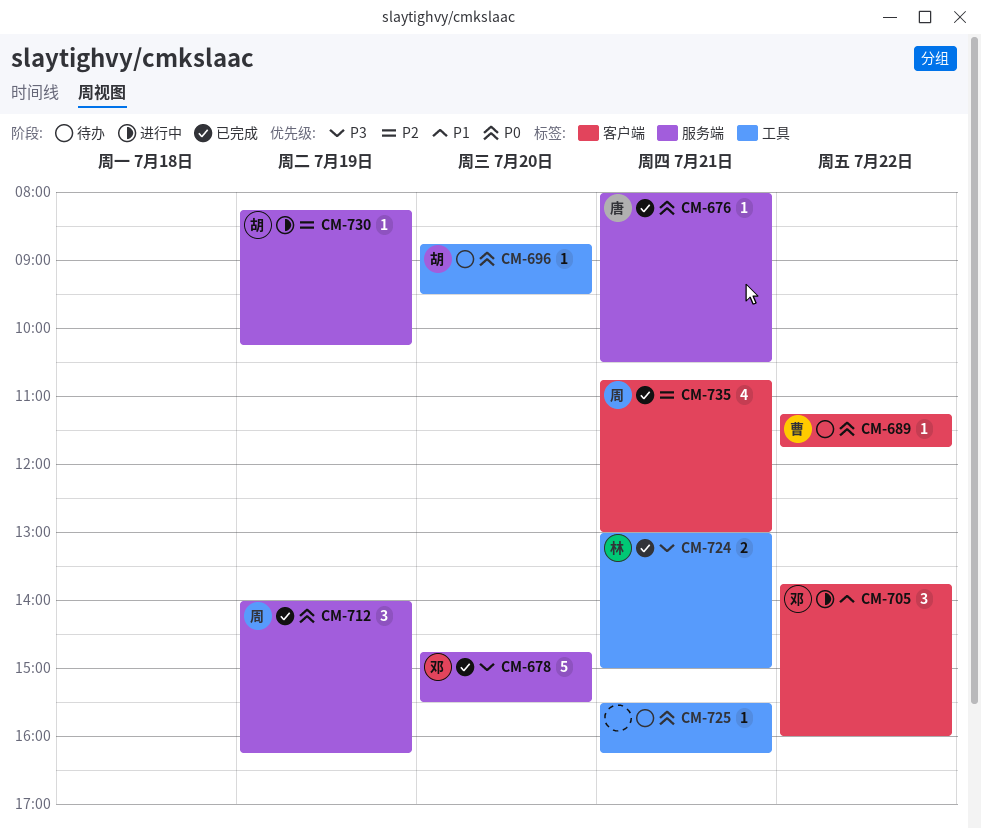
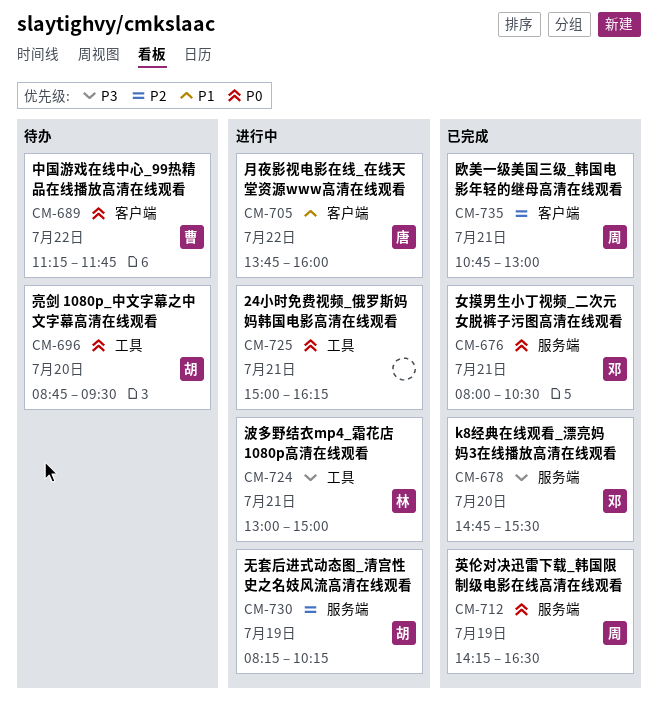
CM-676, owner: 唐 -> 邓
CM-705, owner: 邓 -> 唐
CM-712, begins: 14:00 -> 14:15
CM-712, ends: 16:15 -> 16:30
CM-724, status: 已完成 -> 进行中
CM-725, status: 待办 -> 进行中
CM-725, begins: 15:30 -> 15:00

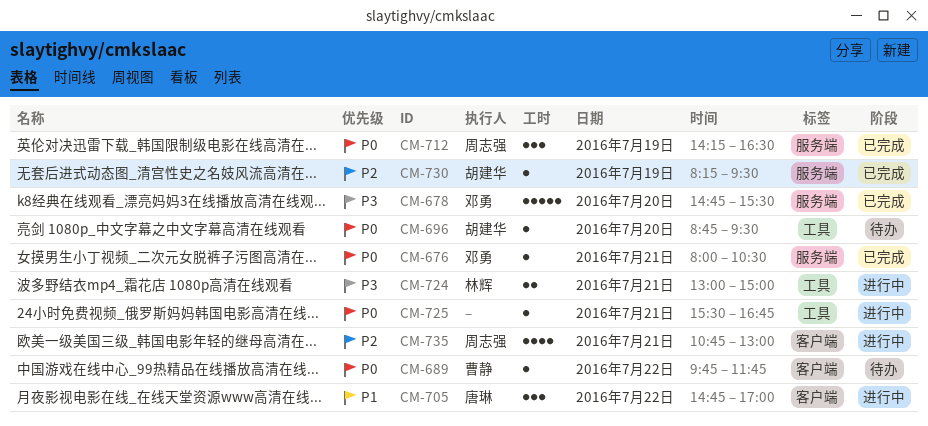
CM-689, begins: 11:15 -> 09:45
CM-705, begins: 13:45 -> 14:45
CM-705, ends: 16:00 -> 17:00
CM-725, begins: 15:00 -> 15:30
CM-725, ends: 16:15 -> 16:45
CM-730, status: 进行中 -> 已完成
CM-730, ends: 10:15 -> 09:30
CM-735, status: 已完成 -> 进行中

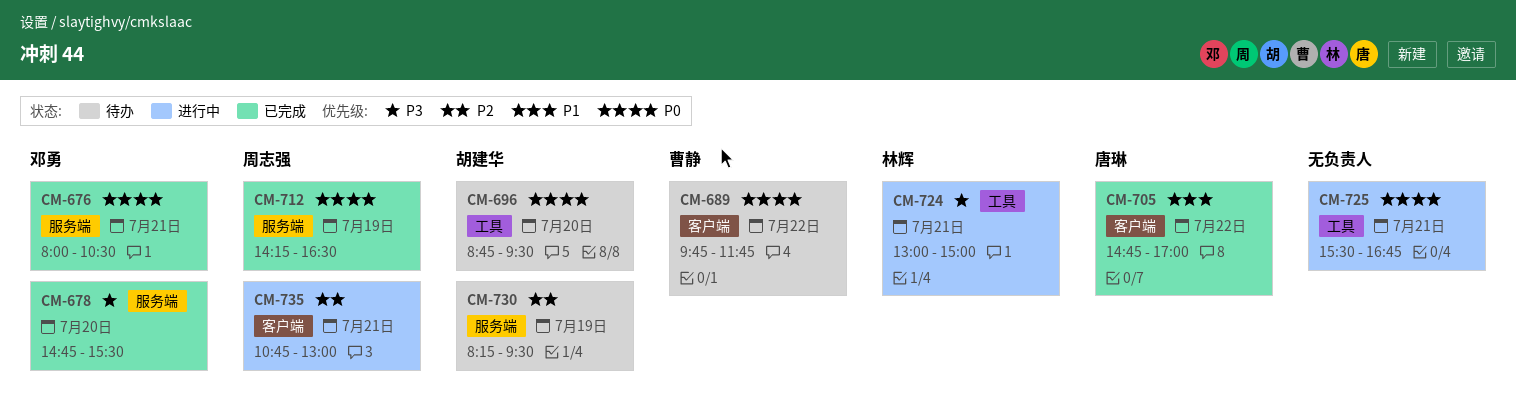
CM-705, status: 进行中 -> 已完成
CM-730, status: 已完成 -> 待办

